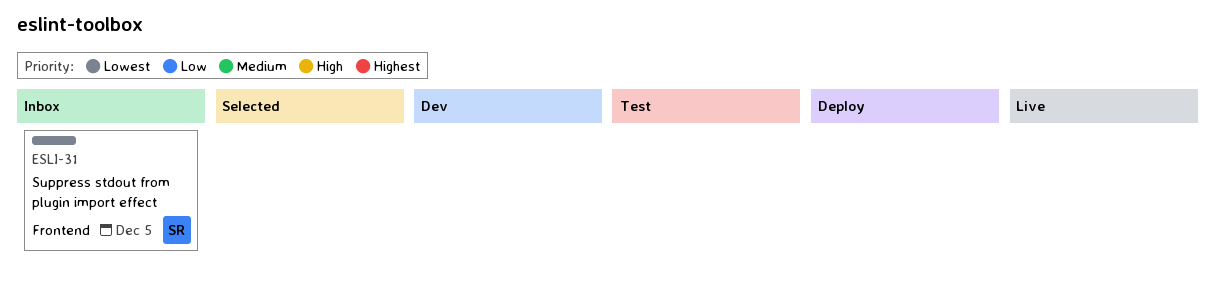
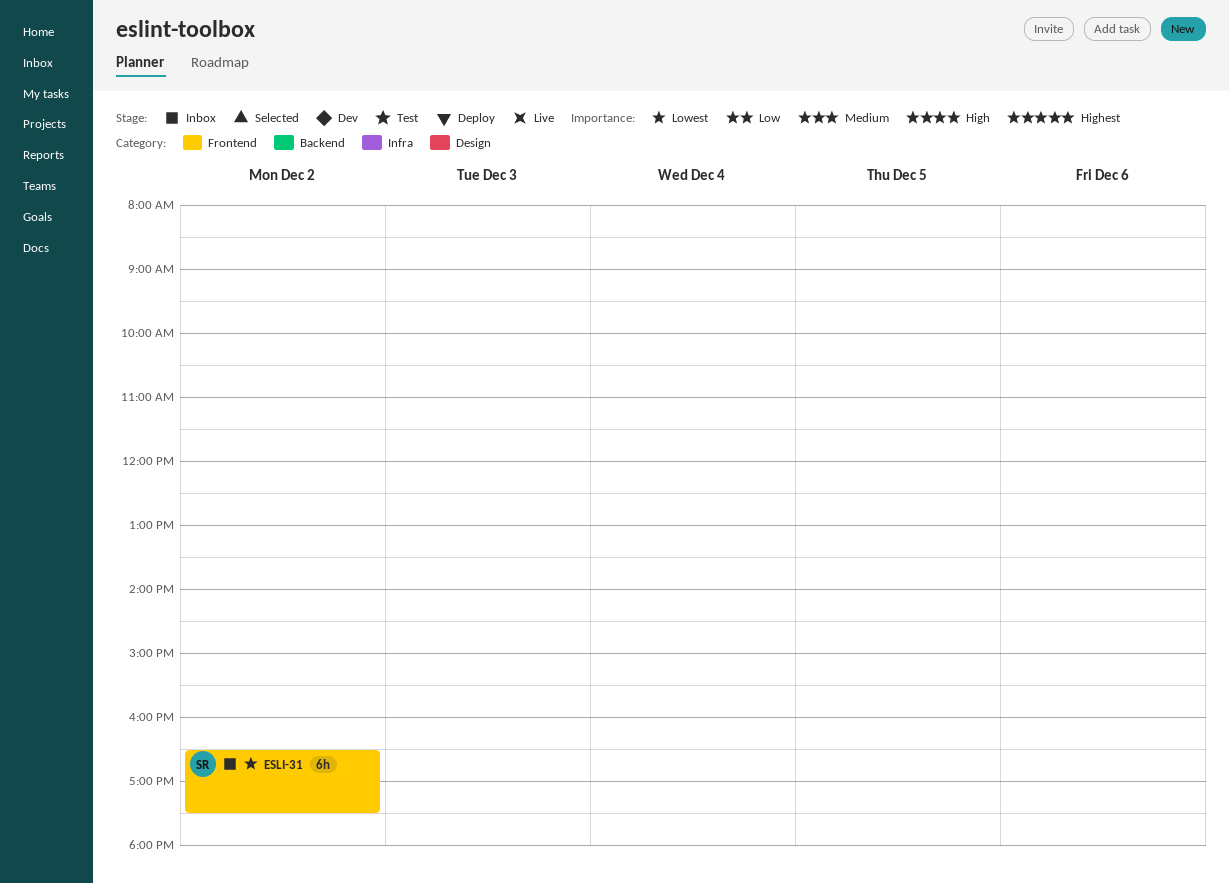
ESLI-31, day: Dec 5 -> Dec 2

